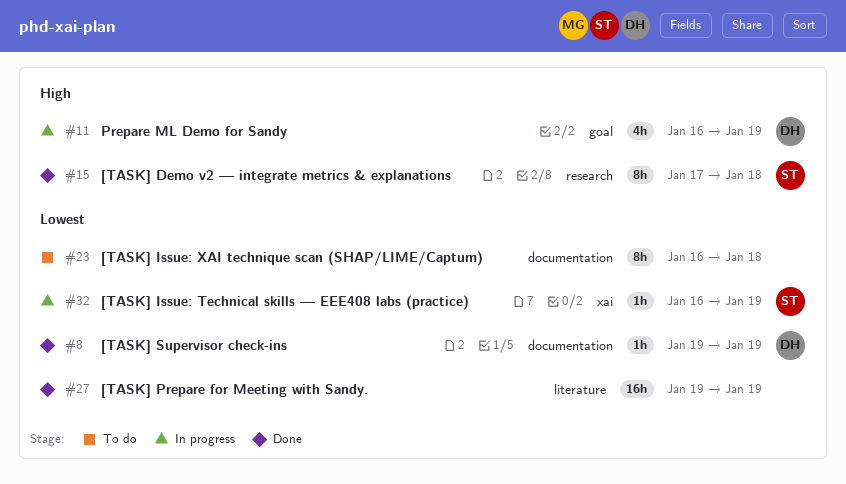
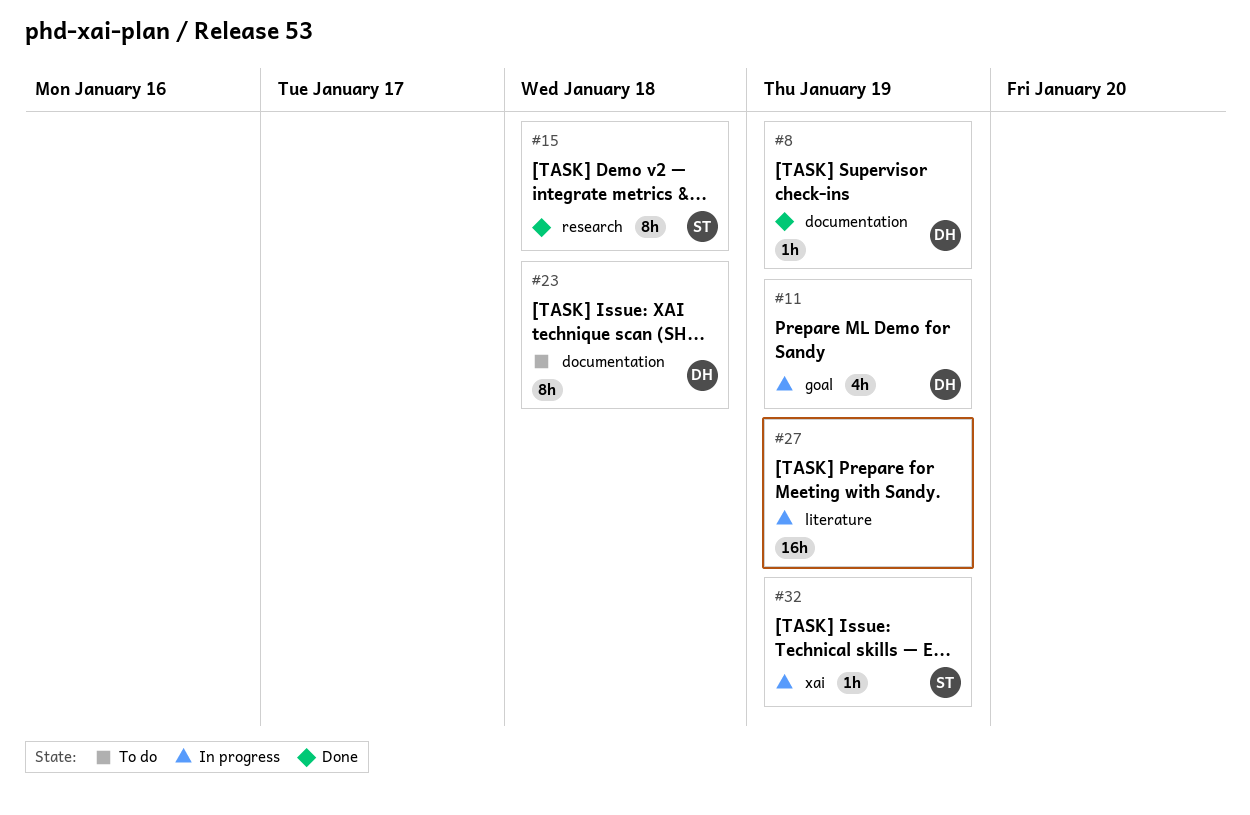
#23, owner: none -> DH
#27, status: Done -> In progress

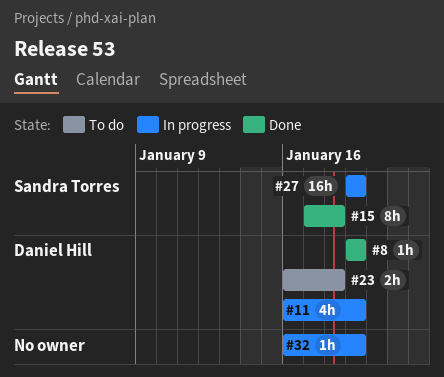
#23, estimate: 8h -> 2h
#27, owner: none -> Sandra Torres
#32, owner: Sandra Torres -> none

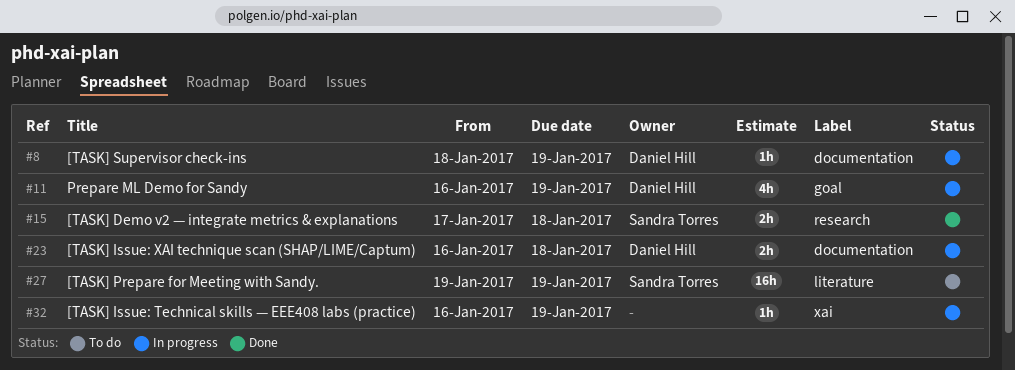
#8, status: Done -> In progress
#8, start: Jan 19 -> Jan 18
#15, estimate: 8h -> 2h
#23, status: To do -> In progress
#27, status: In progress -> To do

